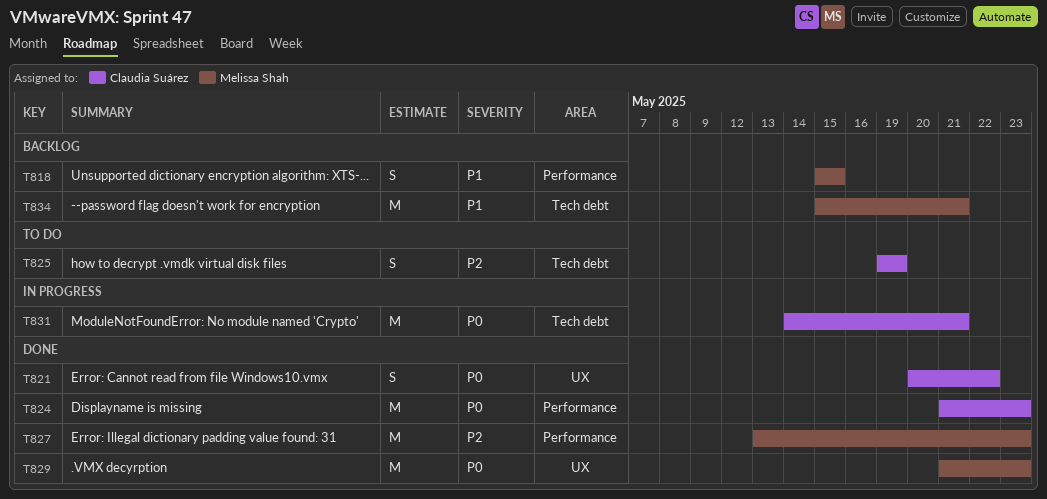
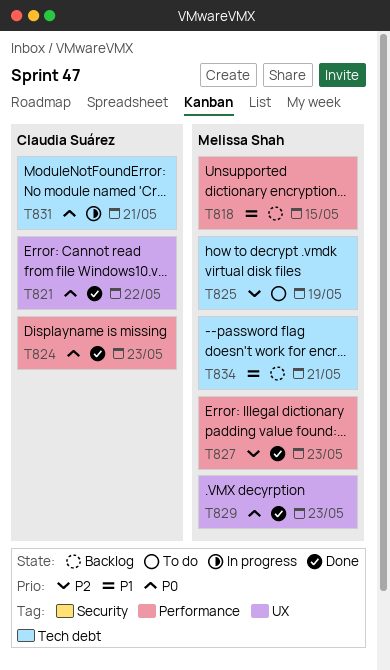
T825, owner: Claudia Suárez -> Melissa Shah

